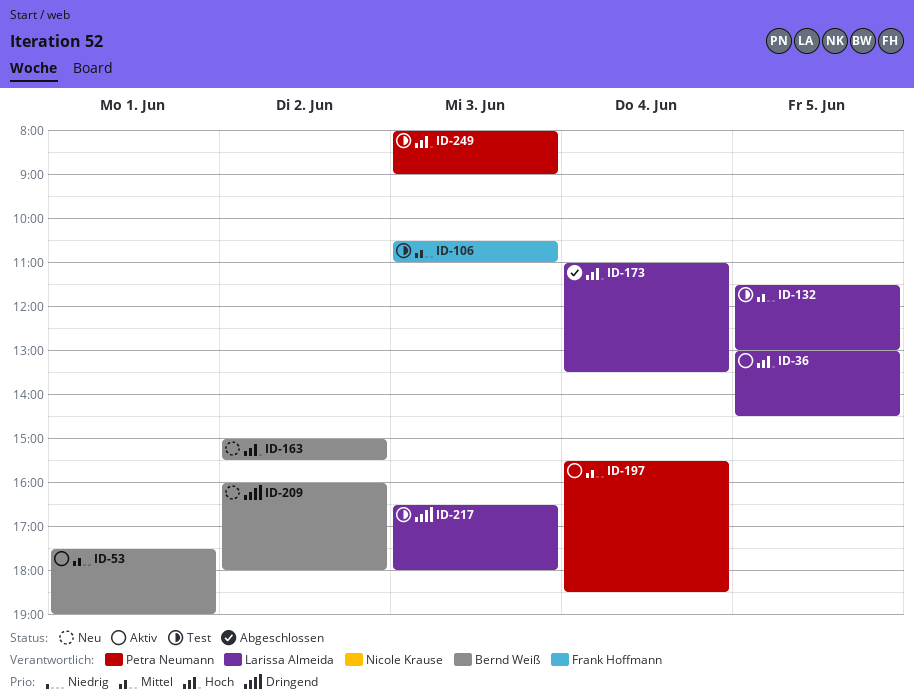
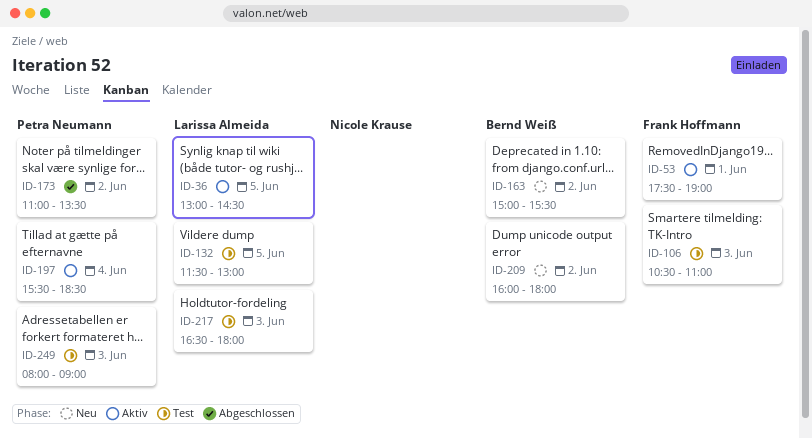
ID-53, owner: Bernd Weiß -> Frank Hoffmann
ID-173, owner: Larissa Almeida -> Petra Neumann
ID-173, day: Jun 4 -> Jun 2

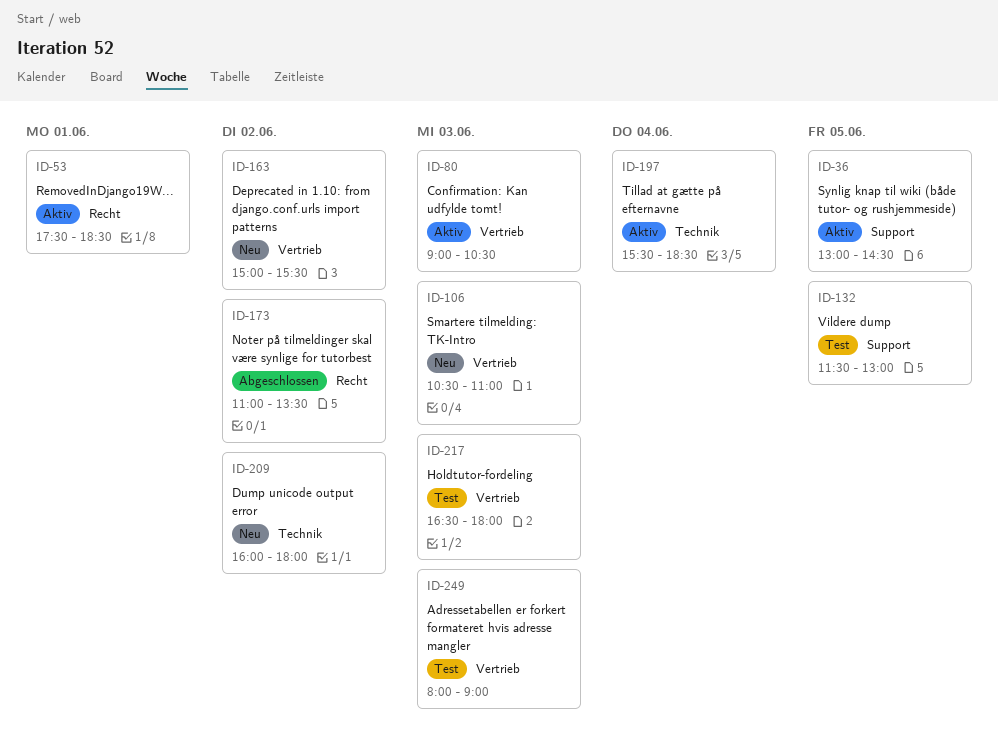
ID-53, ends: 19:00 -> 18:30
ID-80: none -> present
ID-106, status: Test -> Neu

